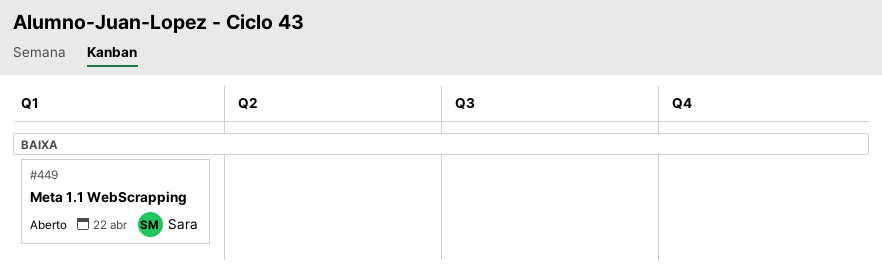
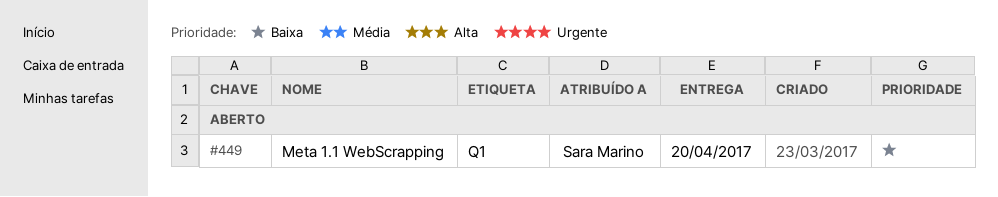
#449, due: Apr 22 -> Apr 20

